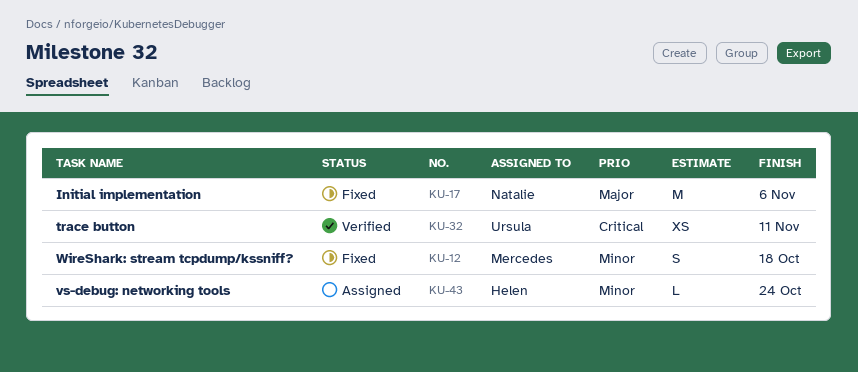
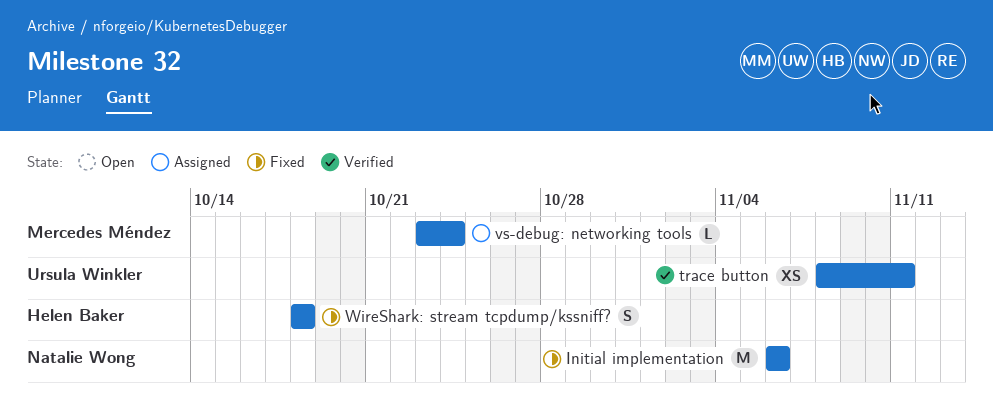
vs-debug: networking tools, owner: Helen Baker -> Mercedes Méndez
WireShark: stream tcpdump/kssniff?, owner: Mercedes Méndez -> Helen Baker

